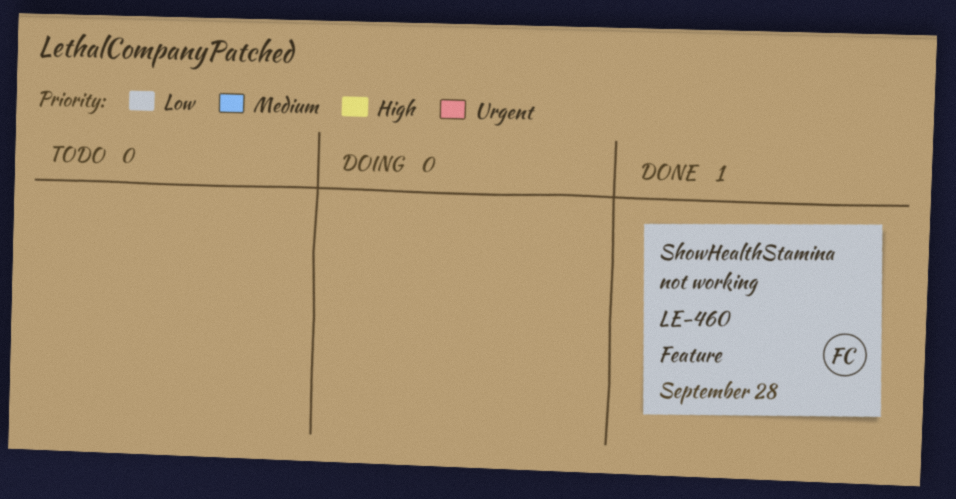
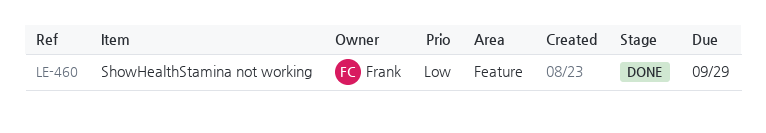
LE-460, due: Sep 28 -> Sep 29

